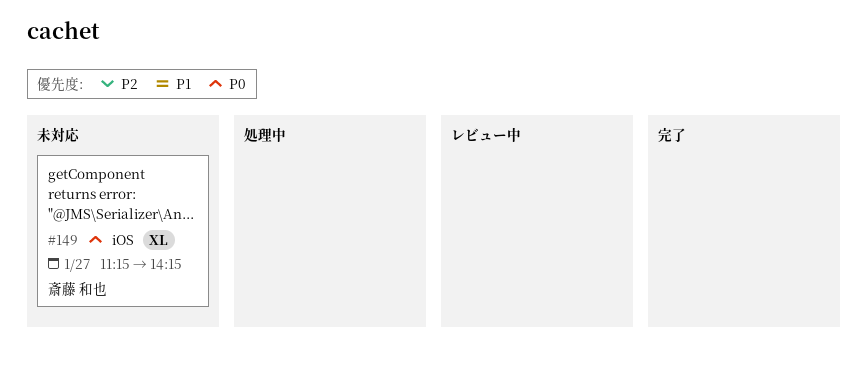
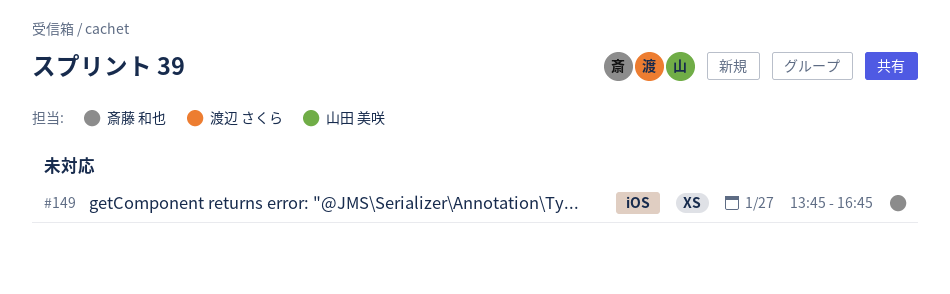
#149, estimate: XL -> XS
#149, begins: 11:15 -> 13:45
#149, ends: 14:15 -> 16:45

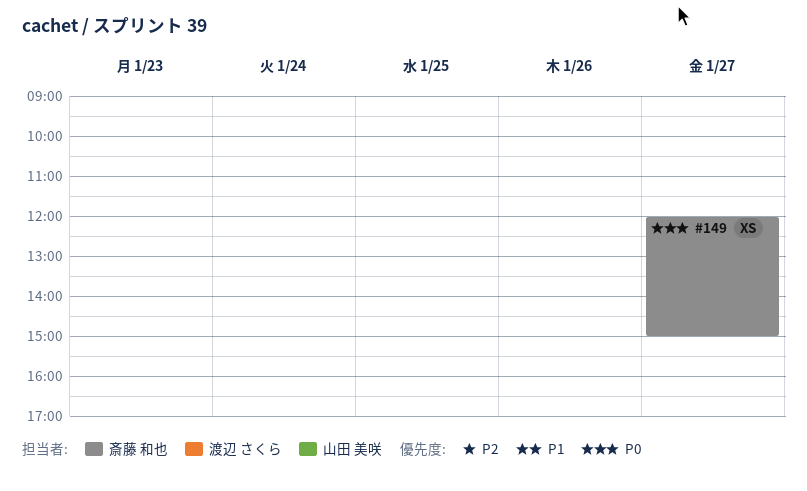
#149, begins: 13:45 -> 12:00
#149, ends: 16:45 -> 15:00

